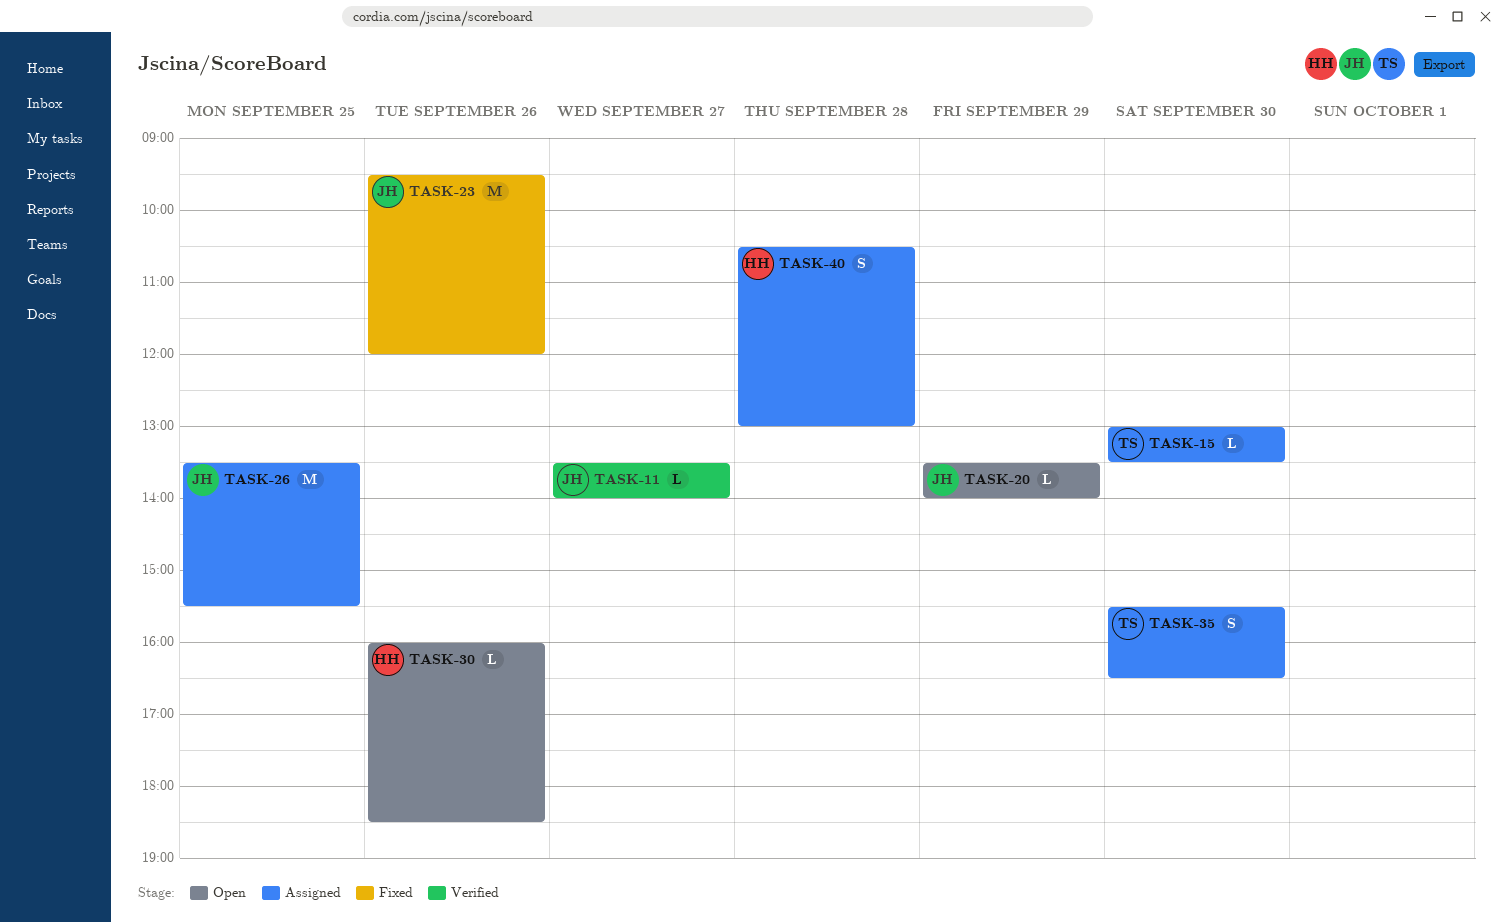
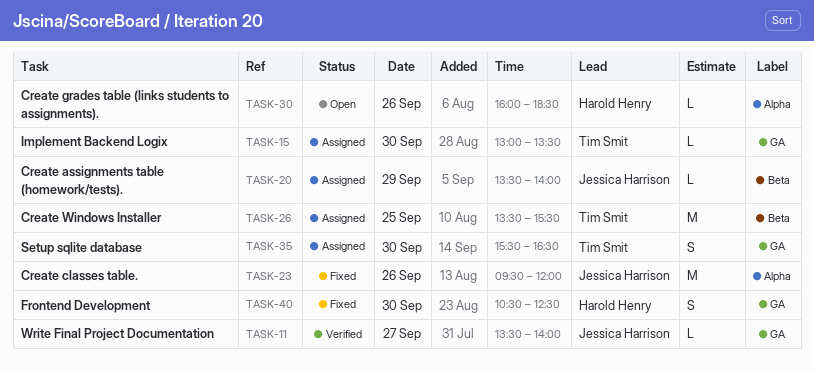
TASK-20, status: Open -> Assigned
TASK-26, owner: Jessica Harrison -> Tim Smit
TASK-40, status: Assigned -> Fixed
TASK-40, day: Sep 28 -> Sep 30
TASK-40, ends: 13:00 -> 12:30

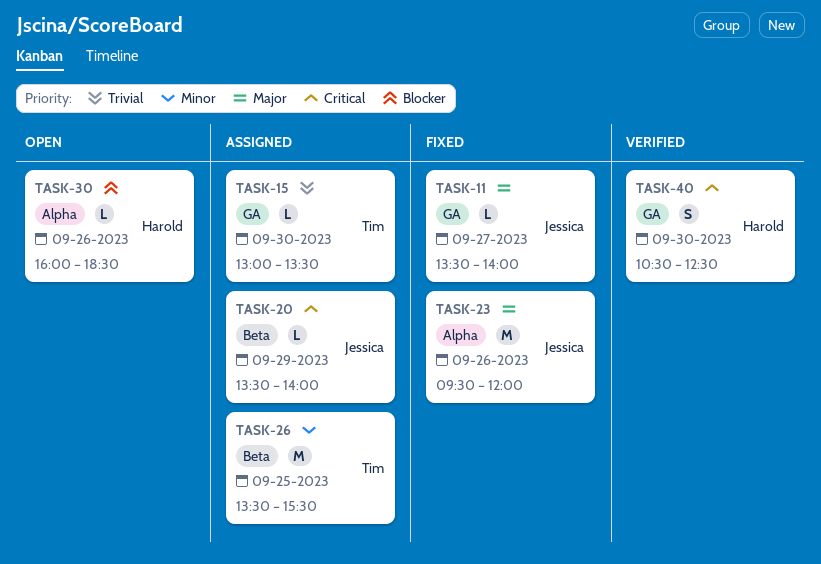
TASK-11, status: Verified -> Fixed
TASK-35: present -> none
TASK-40, status: Fixed -> Verified

